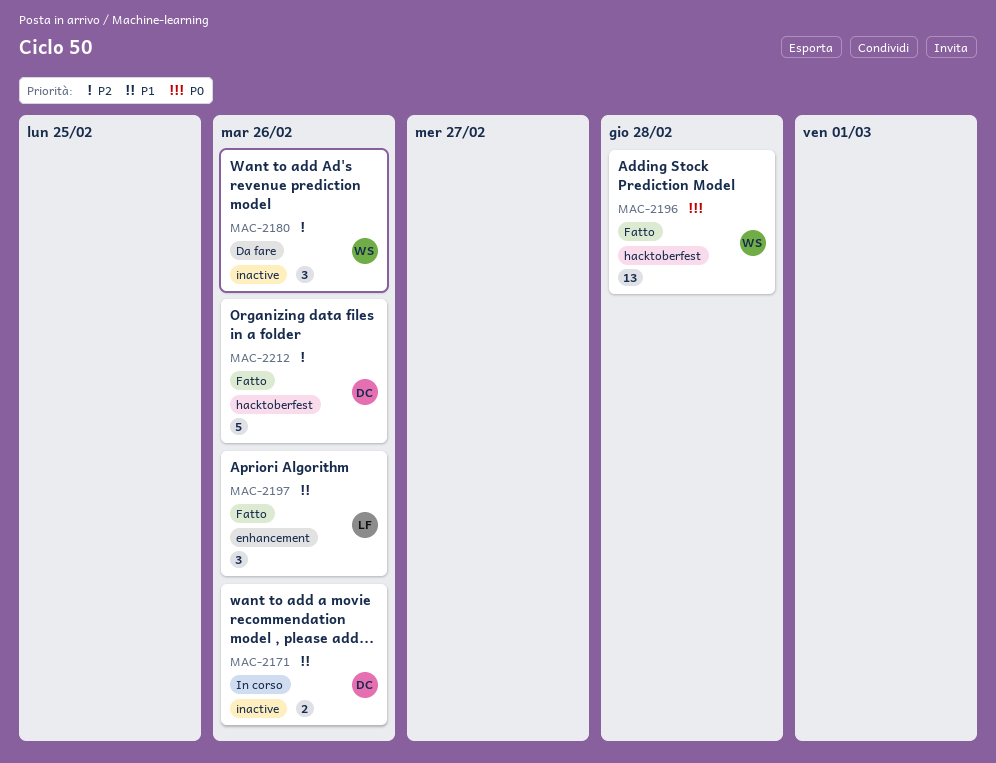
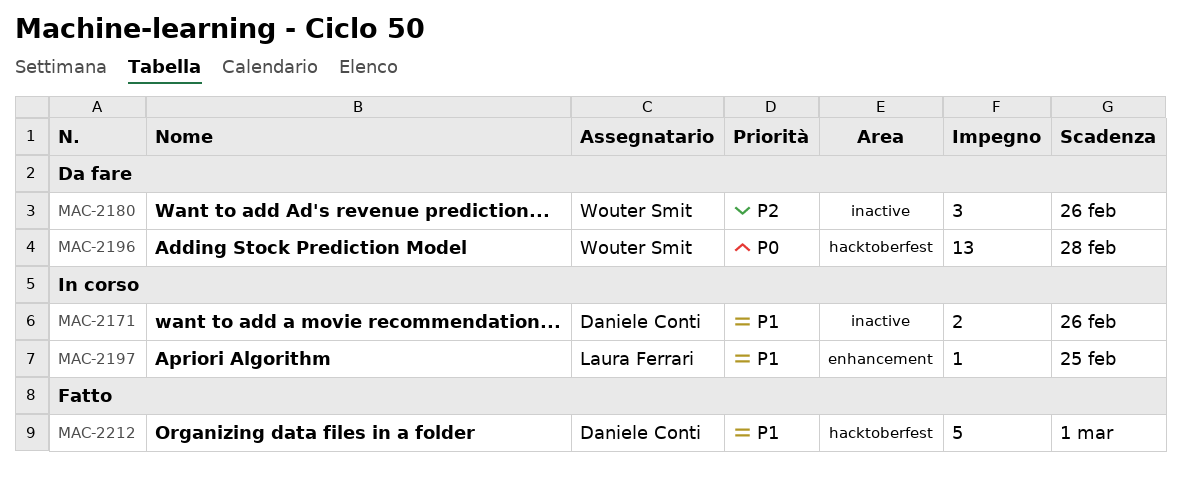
MAC-2196, status: Fatto -> Da fare
MAC-2197, status: Fatto -> In corso
MAC-2197, estimate: 3 -> 1
MAC-2197, due: Feb 26 -> Feb 25
MAC-2212, priority: P2 -> P1
MAC-2212, due: Feb 26 -> Mar 1

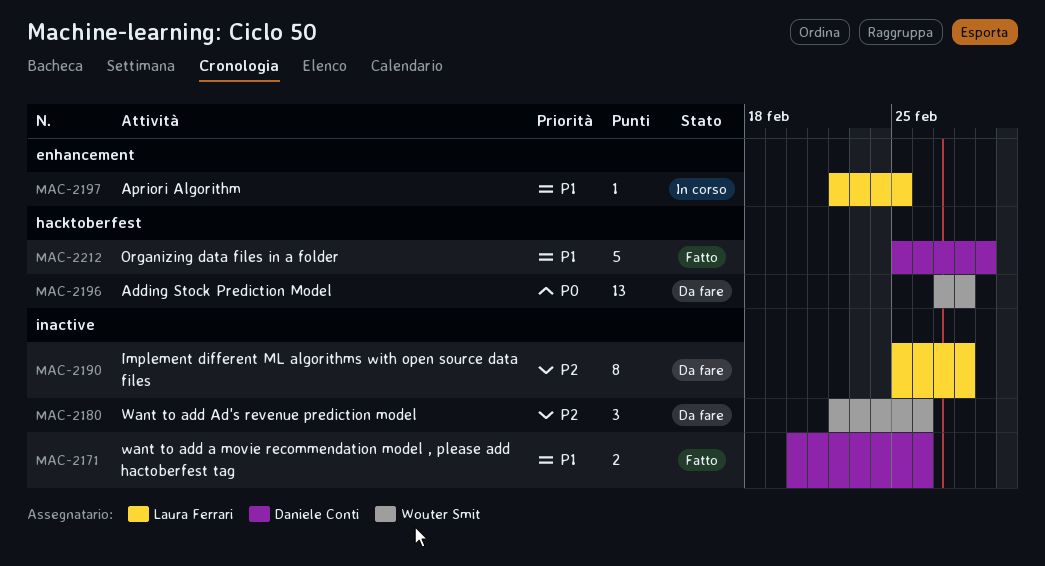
MAC-2171, status: In corso -> Fatto
MAC-2190: none -> present

